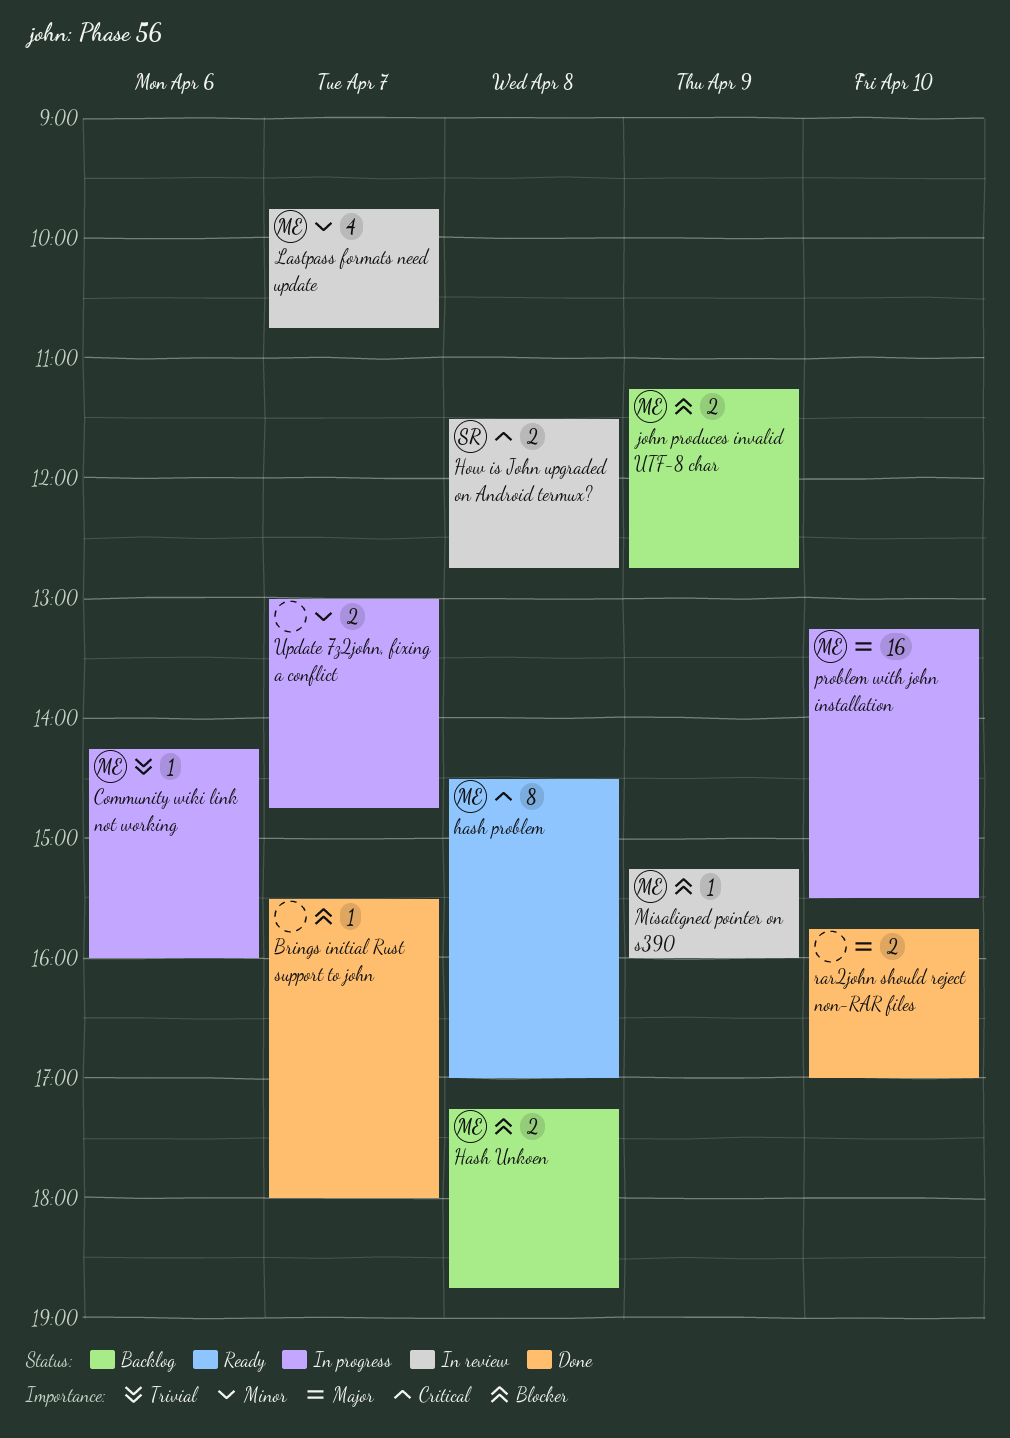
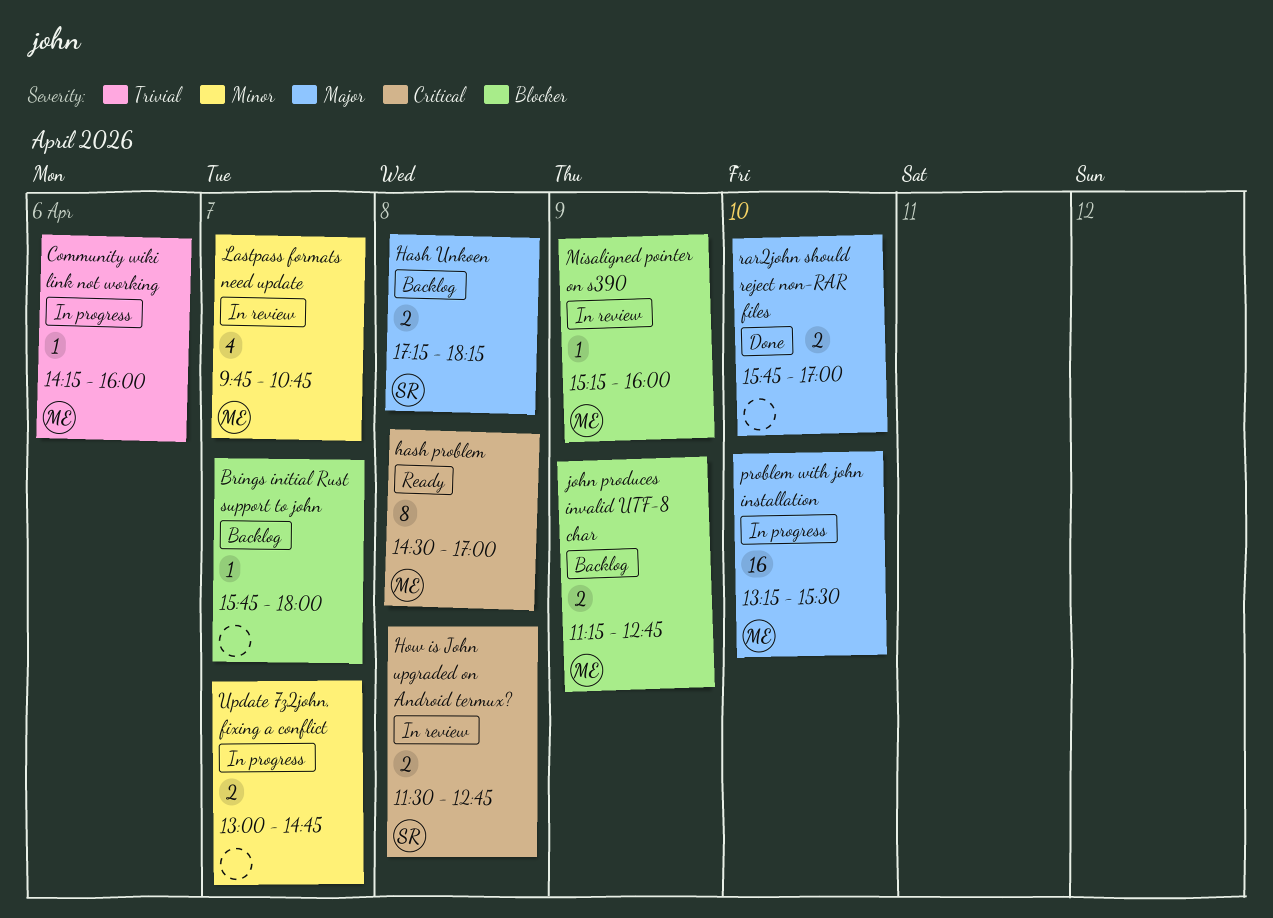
Brings initial Rust support to john, status: Done -> Backlog
Brings initial Rust support to john, begins: 15:30 -> 15:45
Hash Unkoen, owner: ME -> SR
Hash Unkoen, priority: Blocker -> Major
Hash Unkoen, ends: 18:45 -> 18:15

